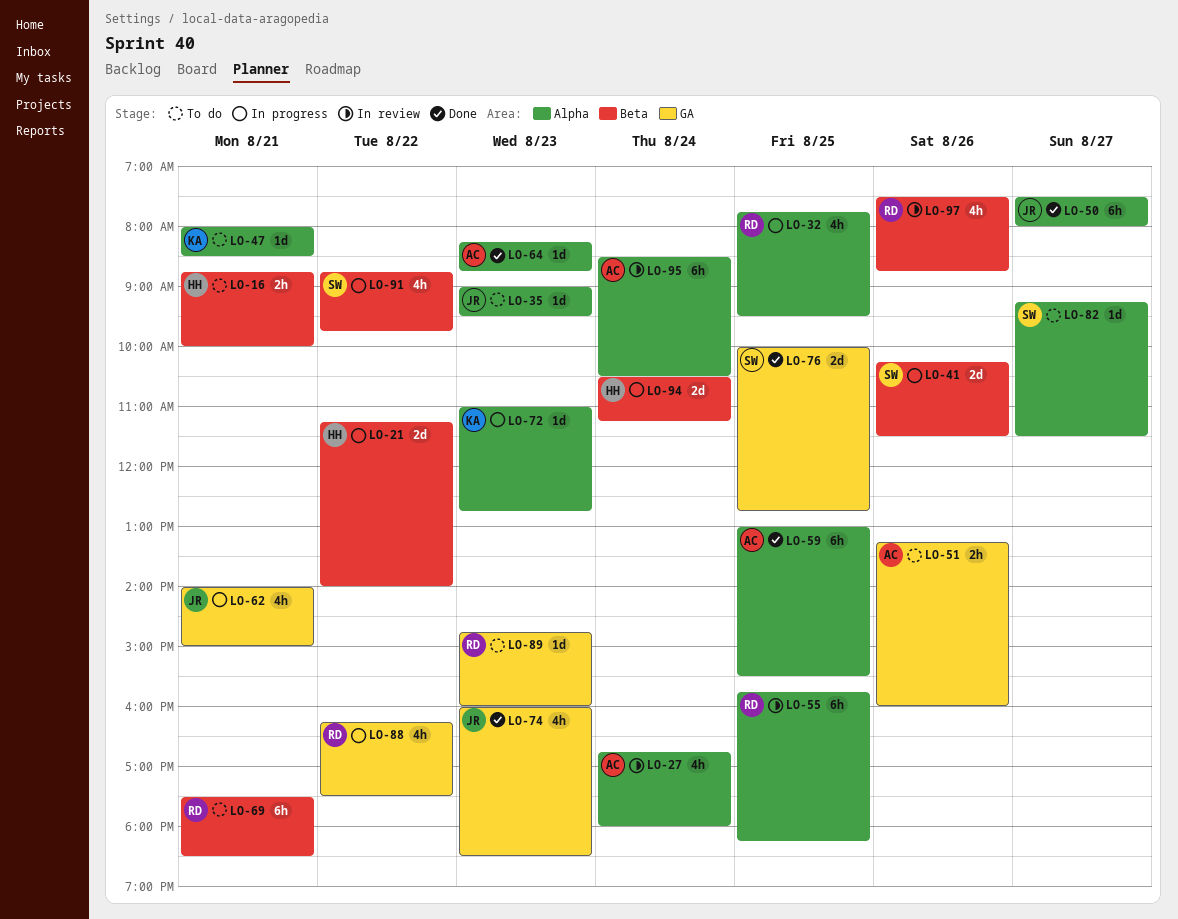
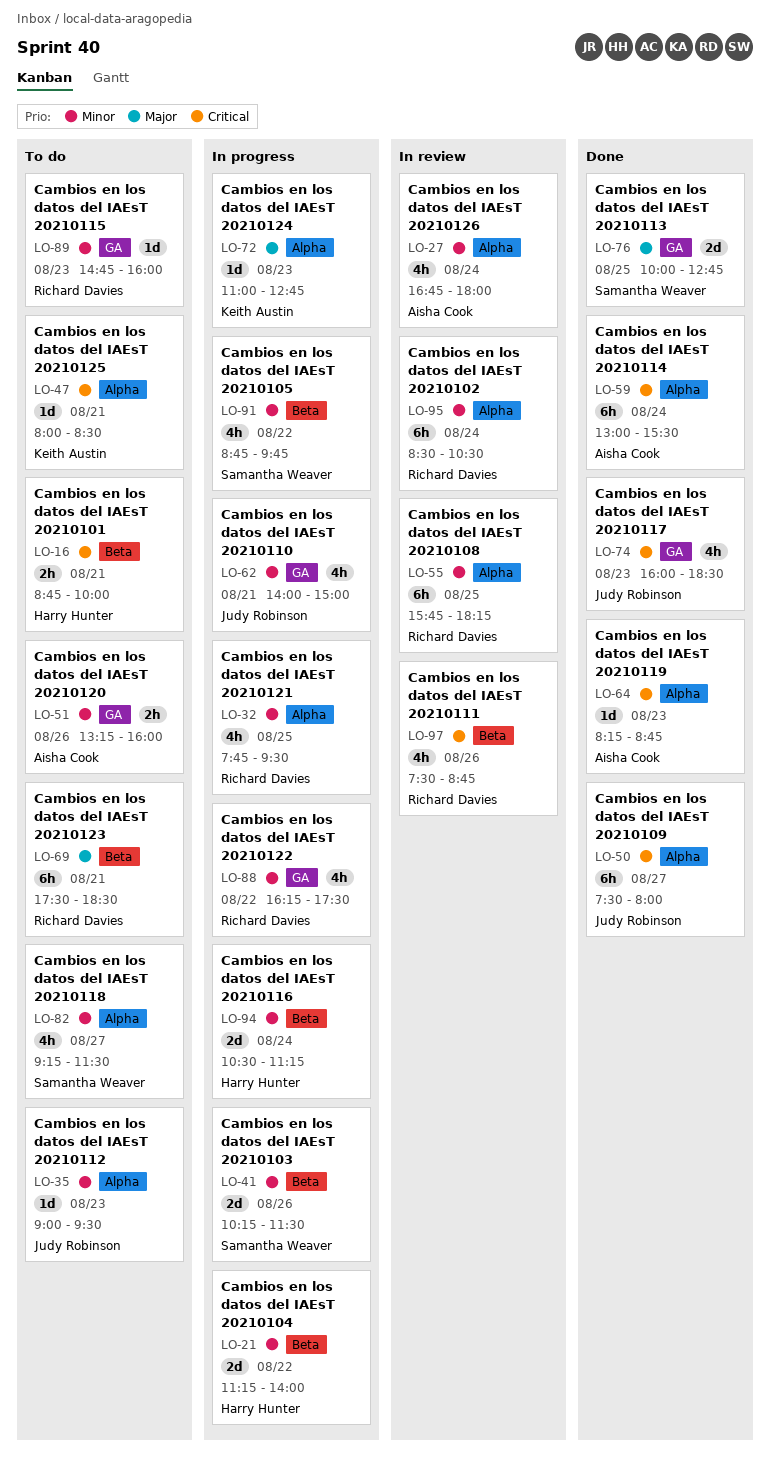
LO-59, day: Aug 25 -> Aug 24
LO-82, estimate: 1d -> 4h
LO-95, owner: Aisha Cook -> Richard Davies

